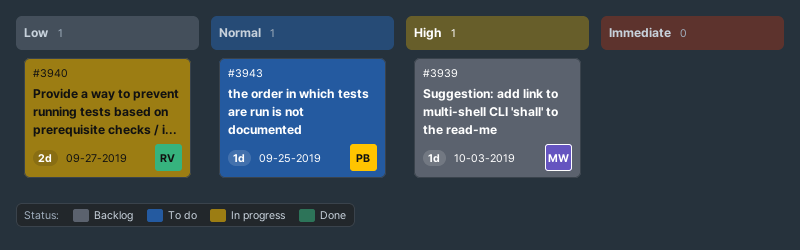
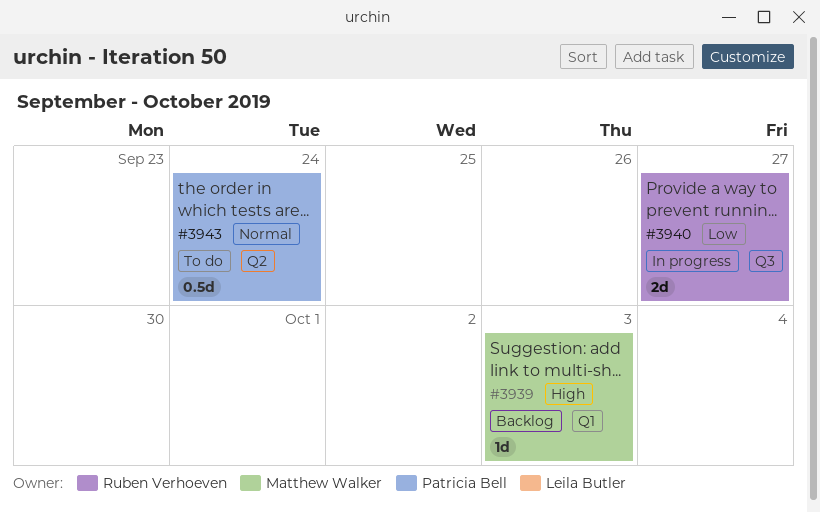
#3943, estimate: 1d -> 0.5d
#3943, due: Sep 25 -> Sep 24

